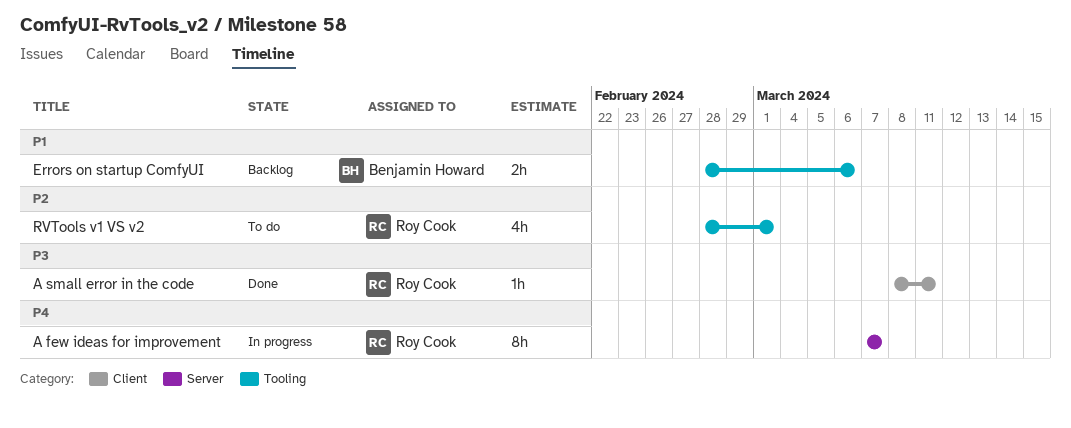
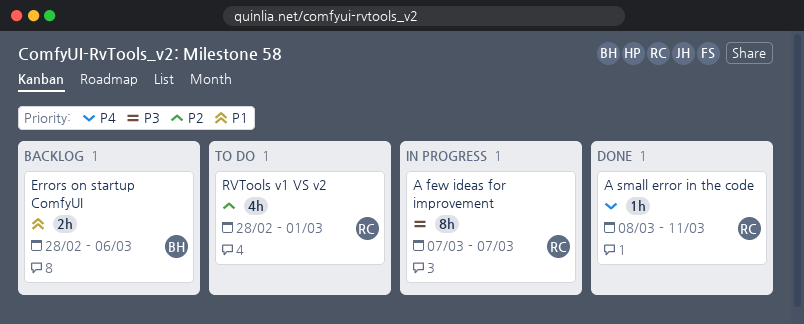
A few ideas for improvement, priority: P4 -> P3
A small error in the code, priority: P3 -> P4

